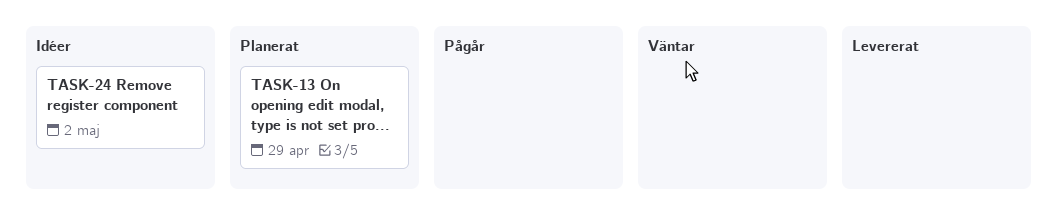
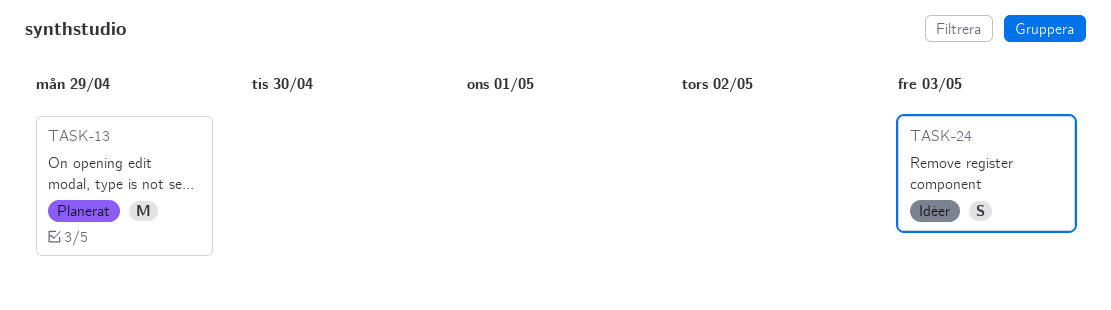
TASK-24, due: May 2 -> May 3

